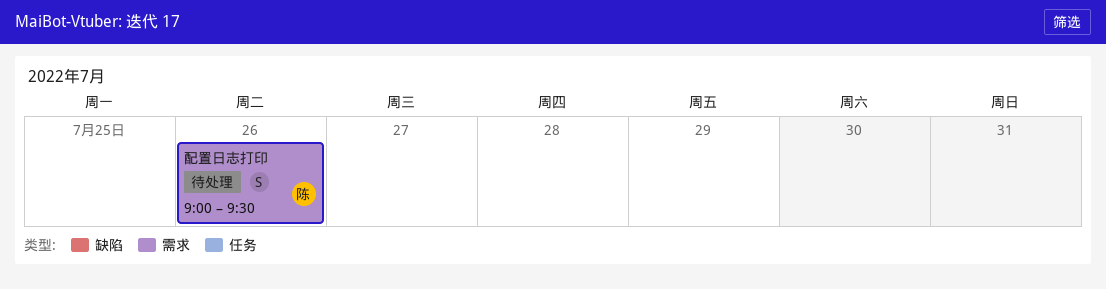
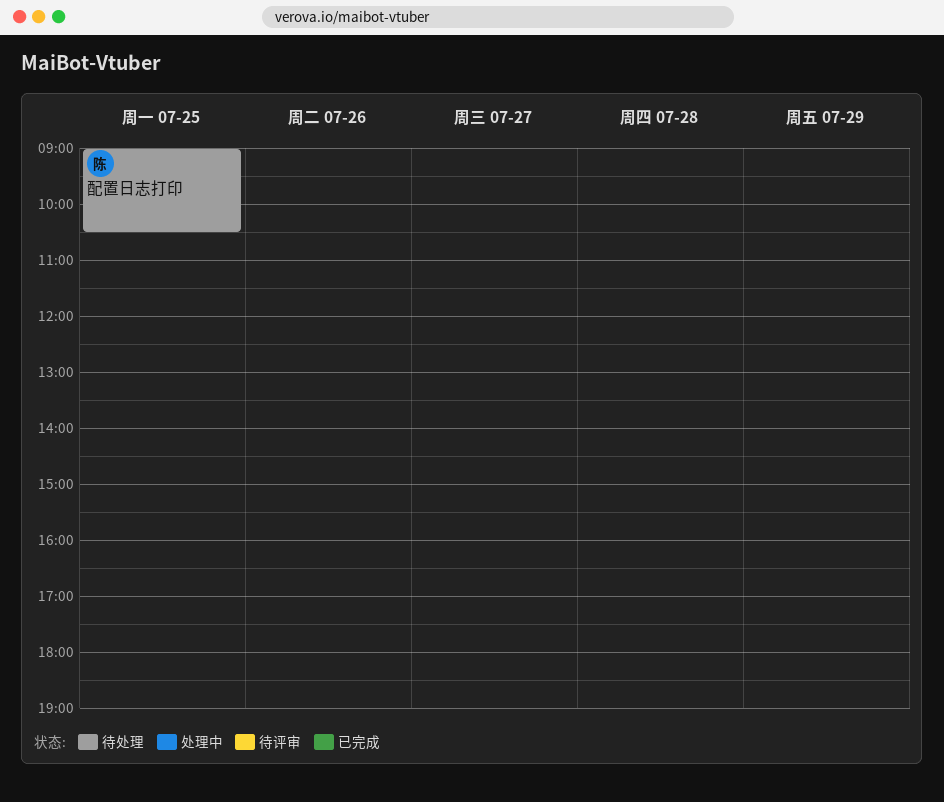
配置日志打印, day: Jul 26 -> Jul 25
配置日志打印, ends: 09:30 -> 10:30

